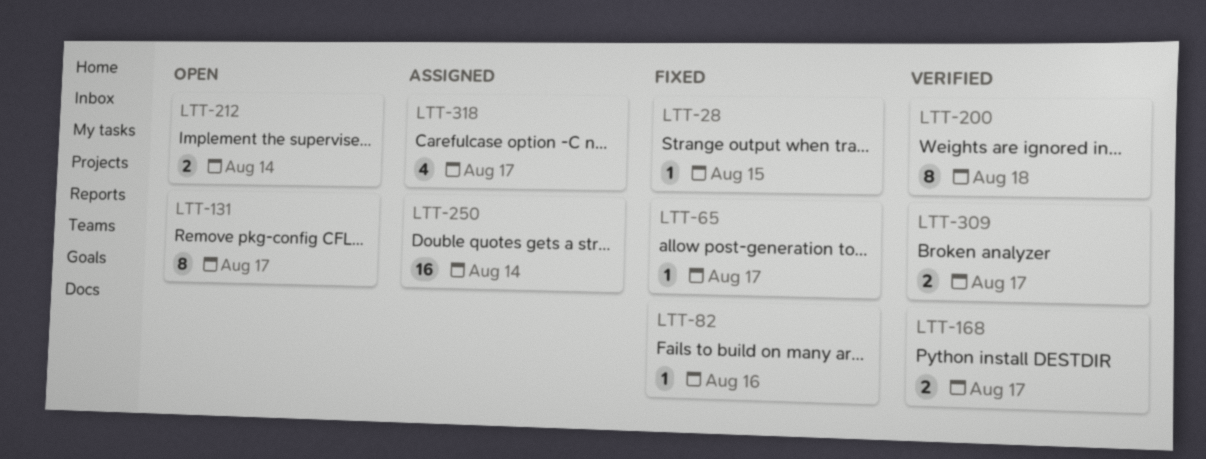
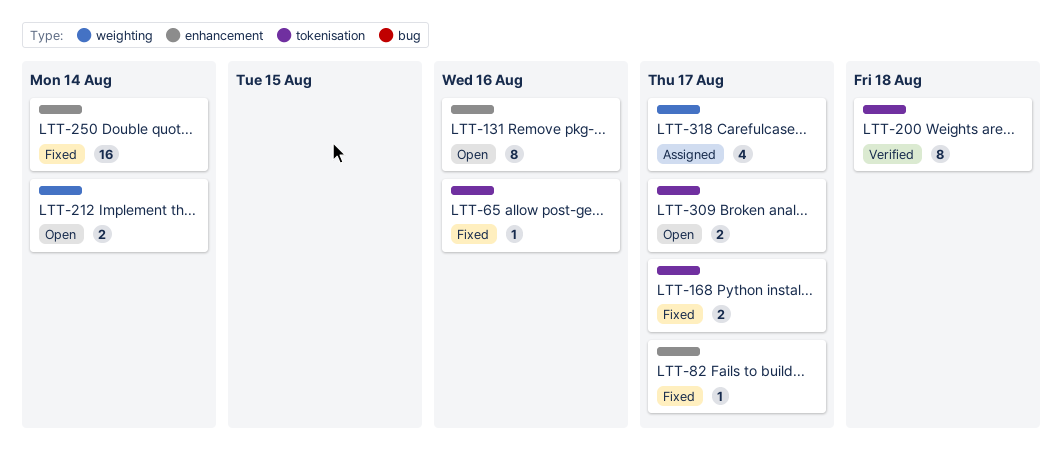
LTT-28: present -> none
LTT-65, due: Aug 17 -> Aug 16
LTT-82, due: Aug 16 -> Aug 17
LTT-131, due: Aug 17 -> Aug 16
LTT-168, status: Verified -> Fixed
LTT-250, status: Assigned -> Fixed
LTT-309, status: Verified -> Open

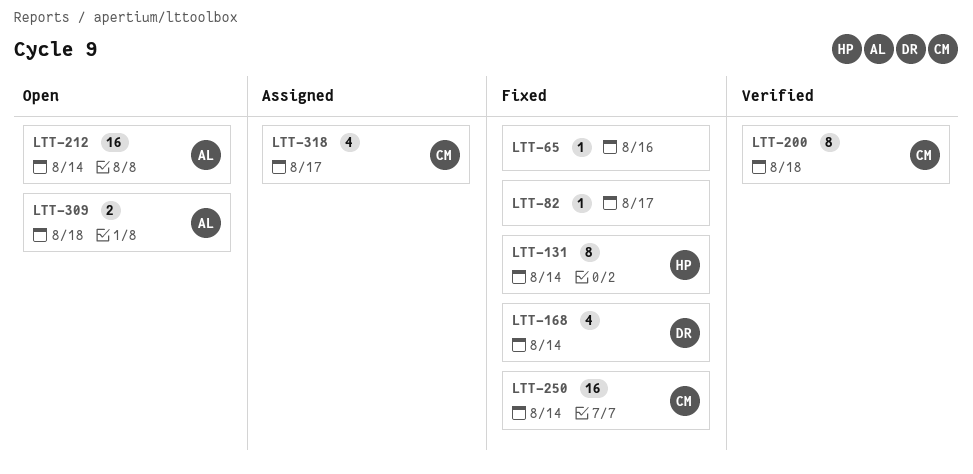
LTT-131, status: Open -> Fixed
LTT-131, due: Aug 16 -> Aug 14
LTT-168, estimate: 2 -> 4
LTT-168, due: Aug 17 -> Aug 14
LTT-212, estimate: 2 -> 16
LTT-309, due: Aug 17 -> Aug 18

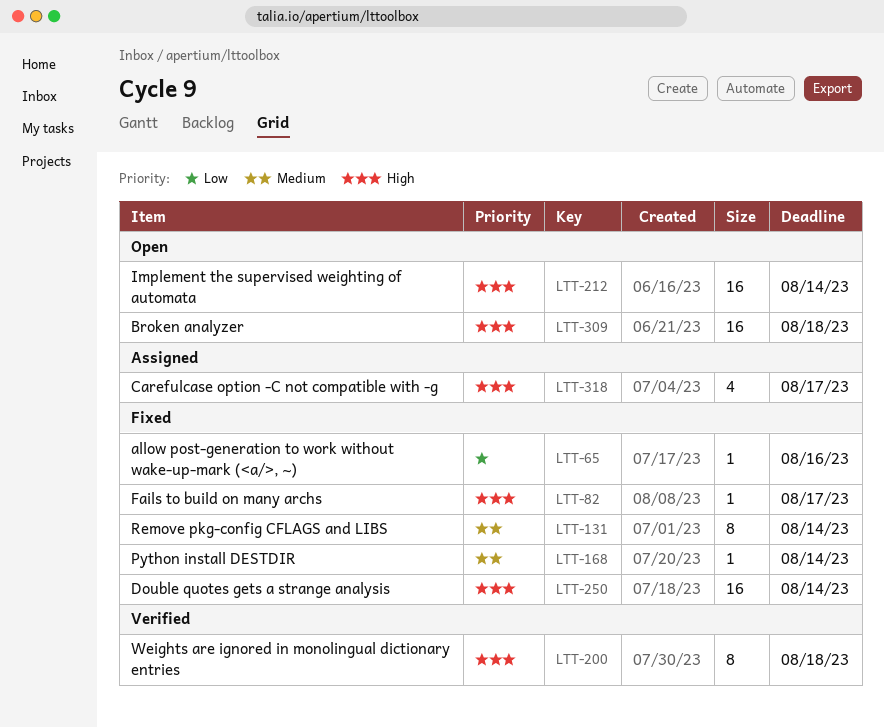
LTT-168, estimate: 4 -> 1
LTT-309, estimate: 2 -> 16

